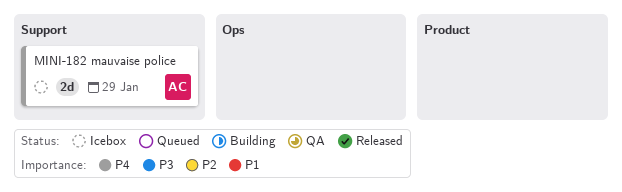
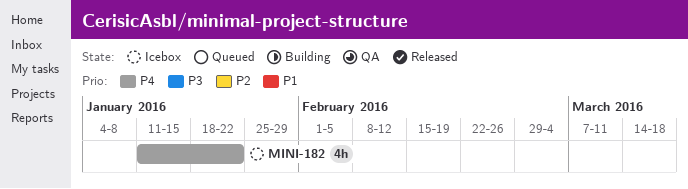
MINI-182, estimate: 2d -> 4h
MINI-182, due: Jan 29 -> Jan 22

